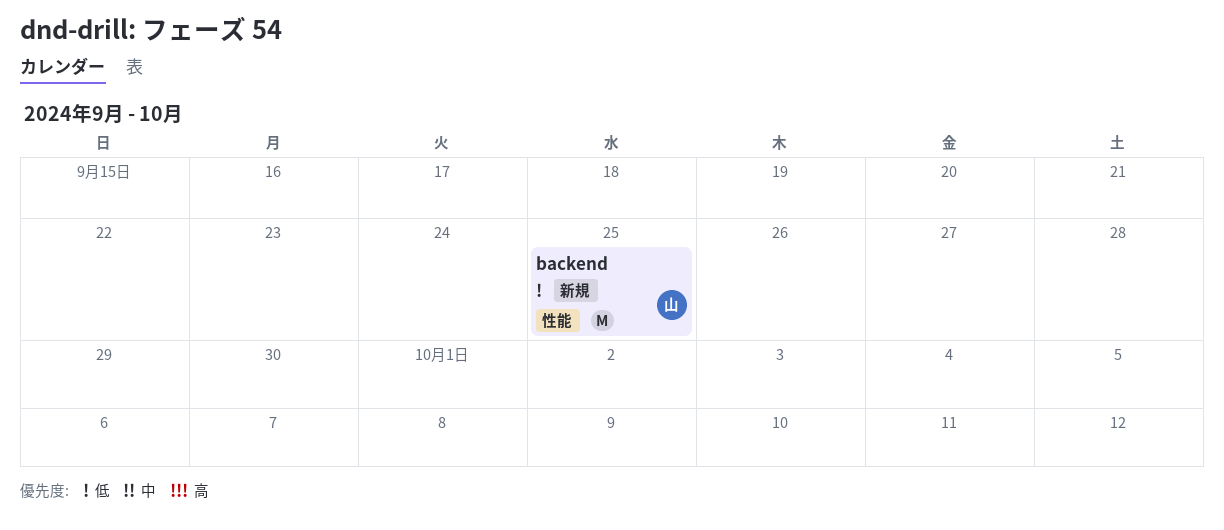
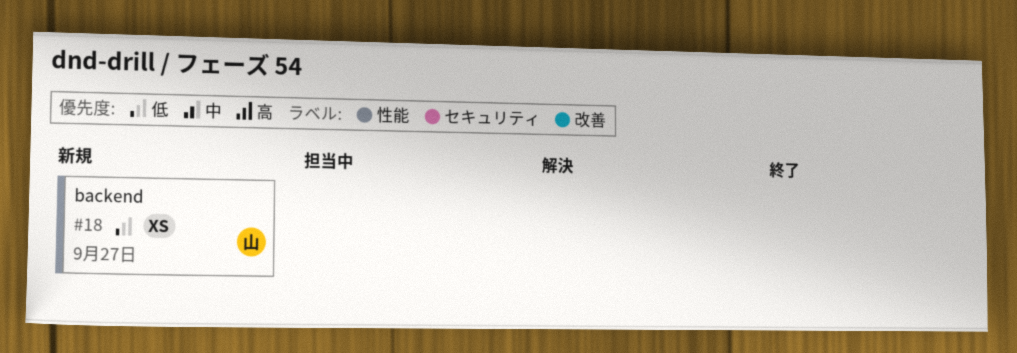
backend, estimate: M -> XS
backend, due: Sep 25 -> Sep 27

